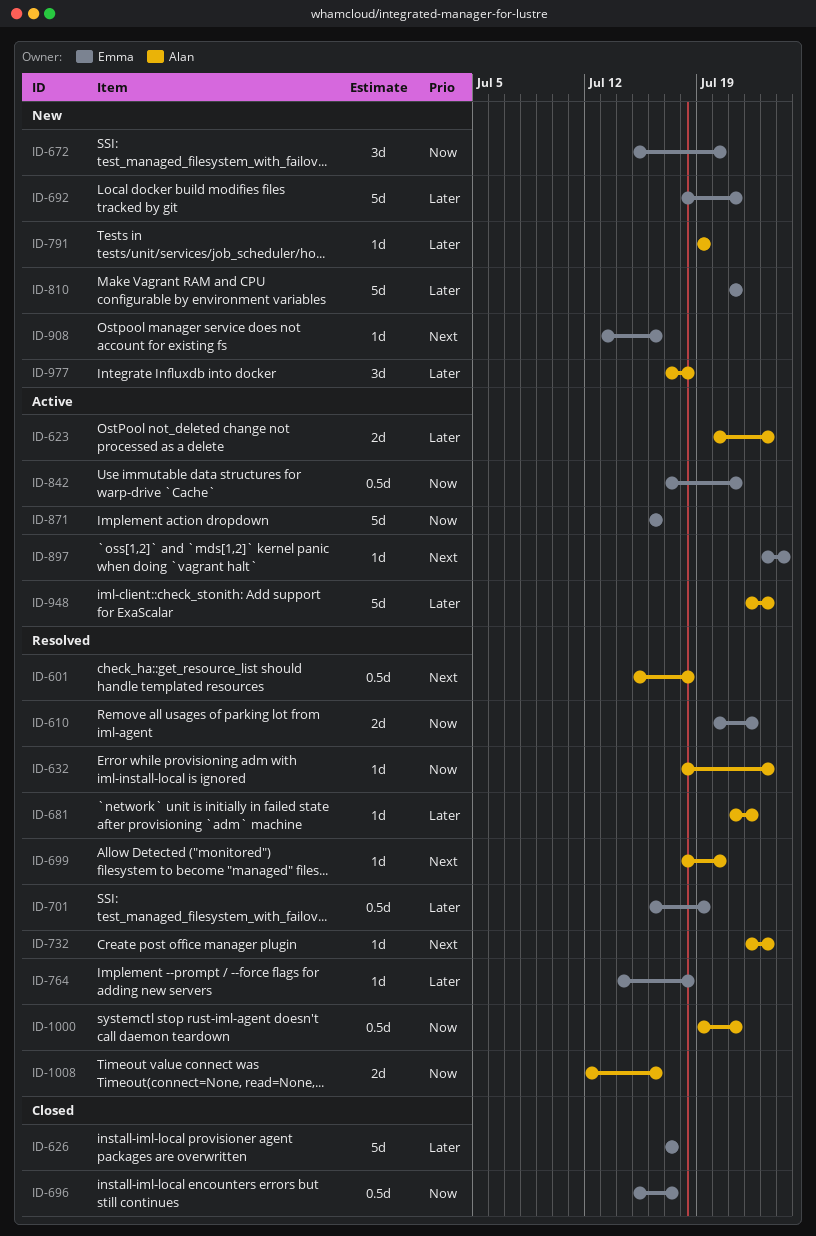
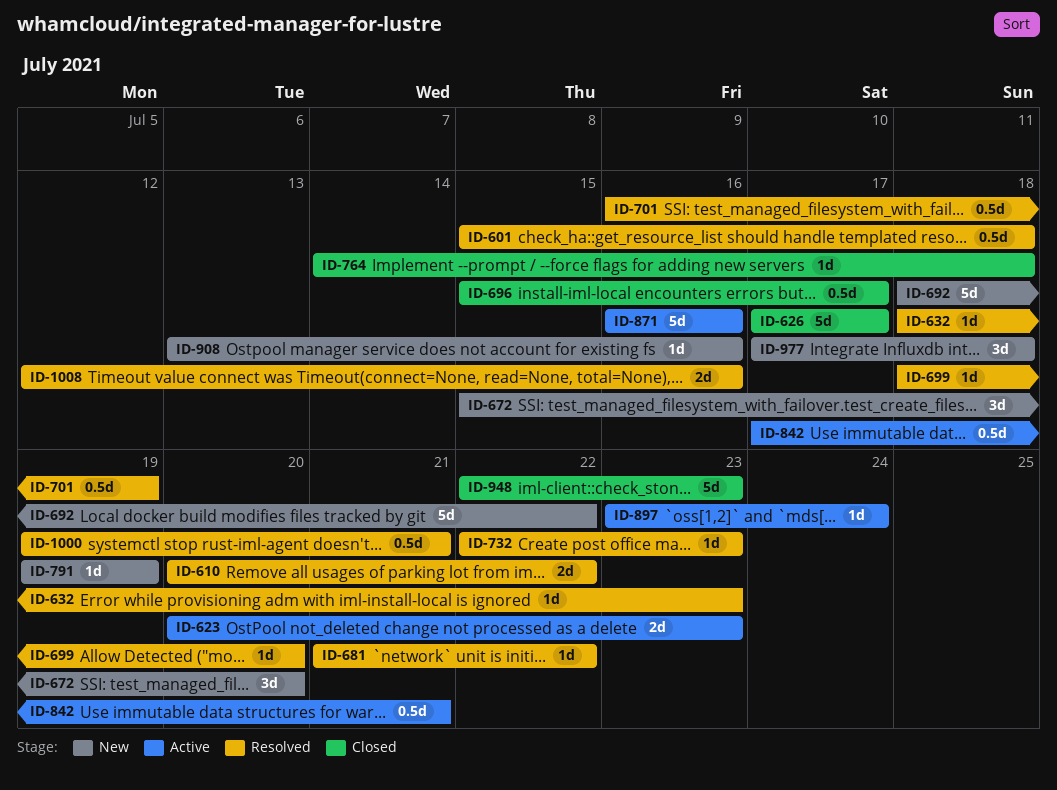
ID-692, due: Jul 21 -> Jul 22
ID-764, status: Resolved -> Closed
ID-810: present -> none
ID-948, status: Active -> Closed

